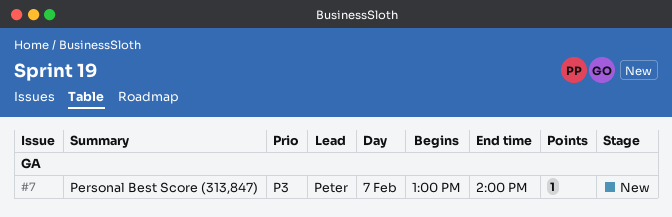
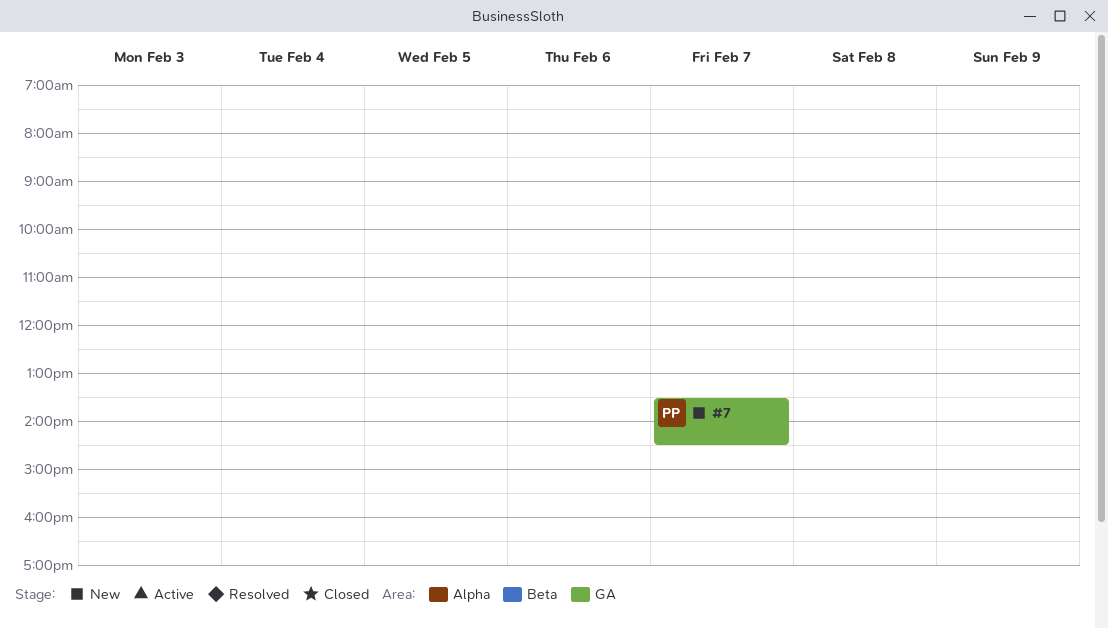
#7, begins: 13:00 -> 13:30
#7, ends: 14:00 -> 14:30

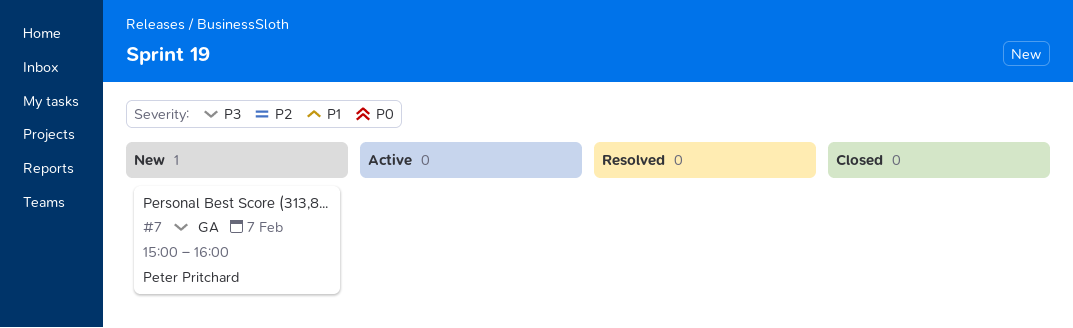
#7, begins: 13:30 -> 15:00
#7, ends: 14:30 -> 16:00

